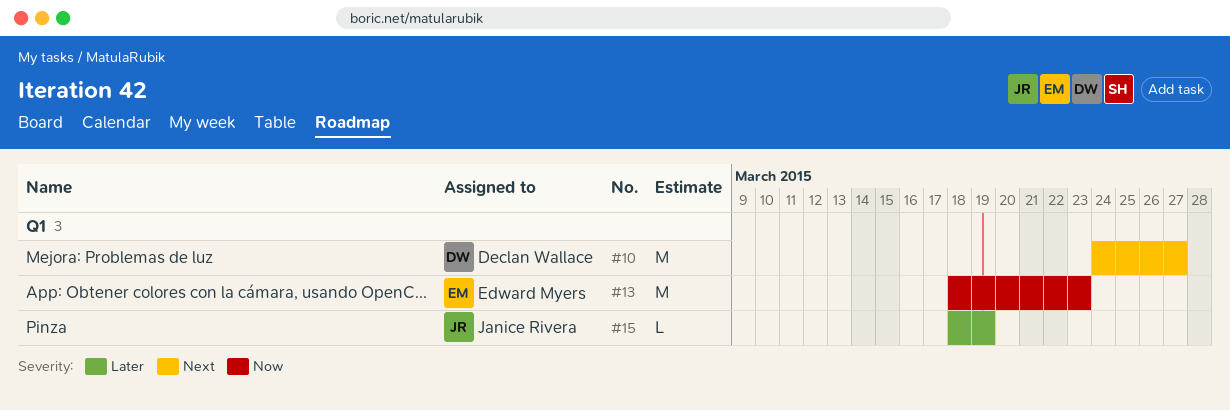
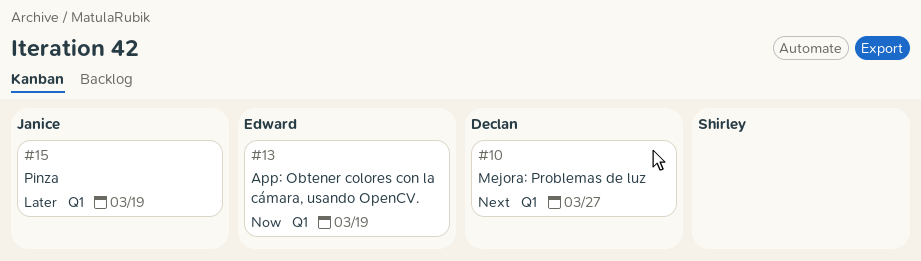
#13, due: Mar 23 -> Mar 19

